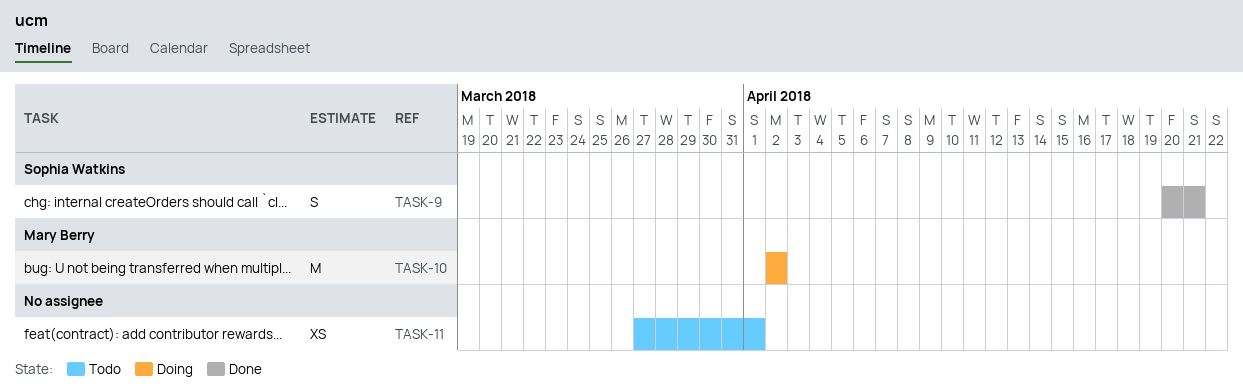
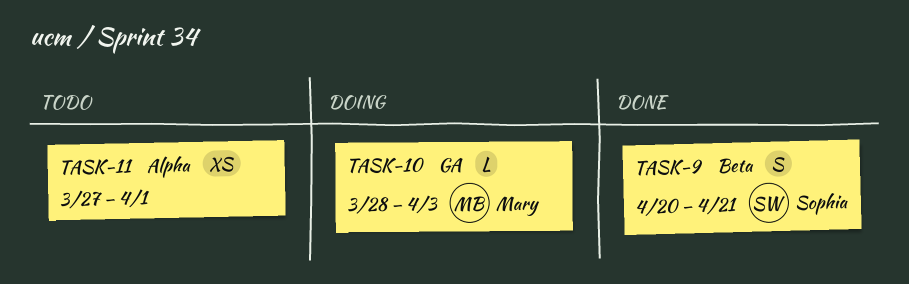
TASK-10, estimate: M -> L
TASK-10, start: Apr 2 -> Mar 28
TASK-10, due: Apr 2 -> Apr 3

